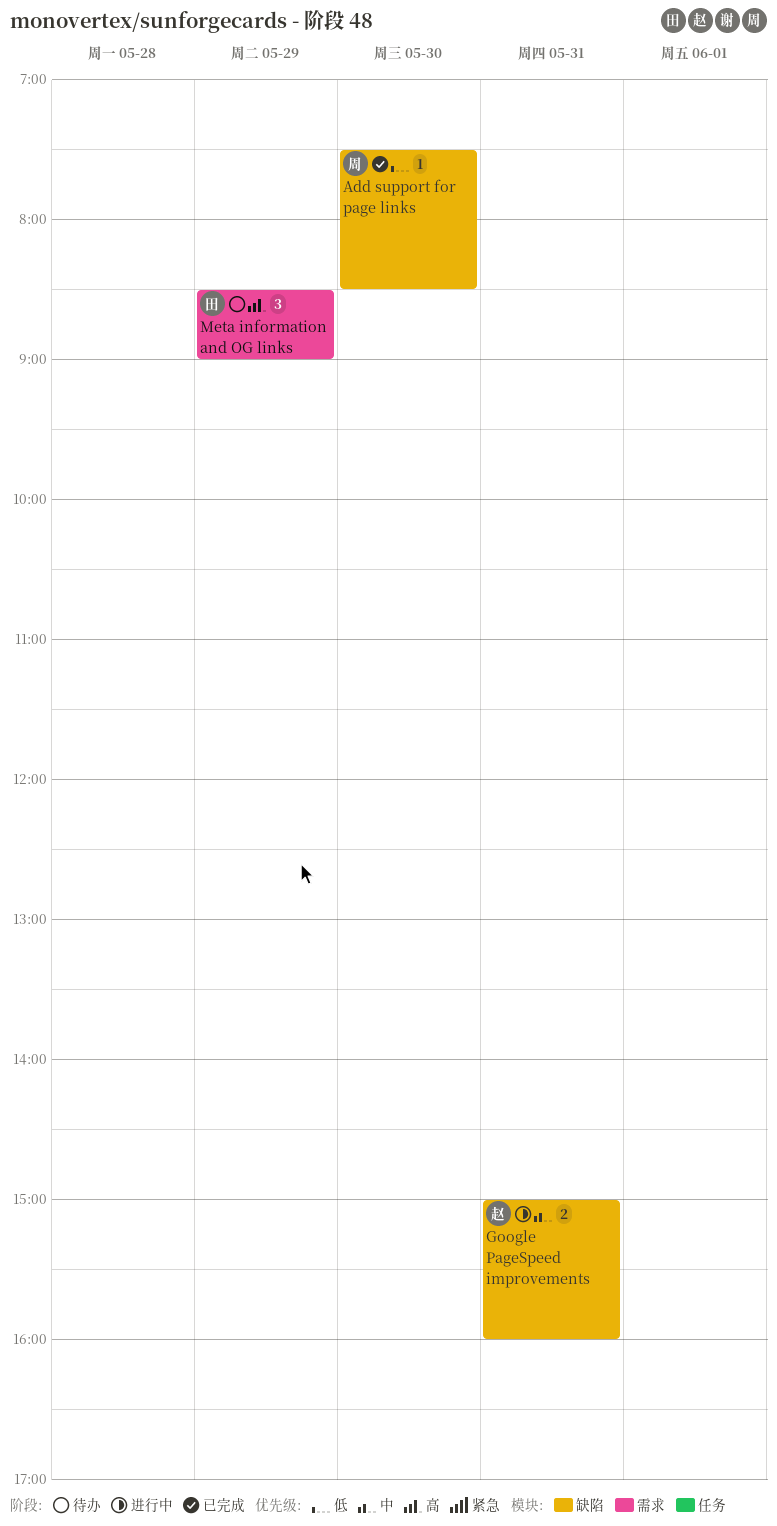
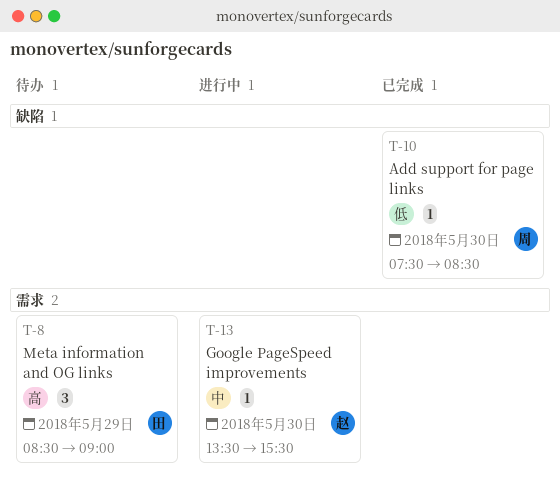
Google PageSpeed improvements, label: 缺陷 -> 需求
Google PageSpeed improvements, estimate: 2 -> 1
Google PageSpeed improvements, day: May 31 -> May 30
Google PageSpeed improvements, begins: 15:00 -> 13:30
Google PageSpeed improvements, ends: 16:00 -> 15:30

